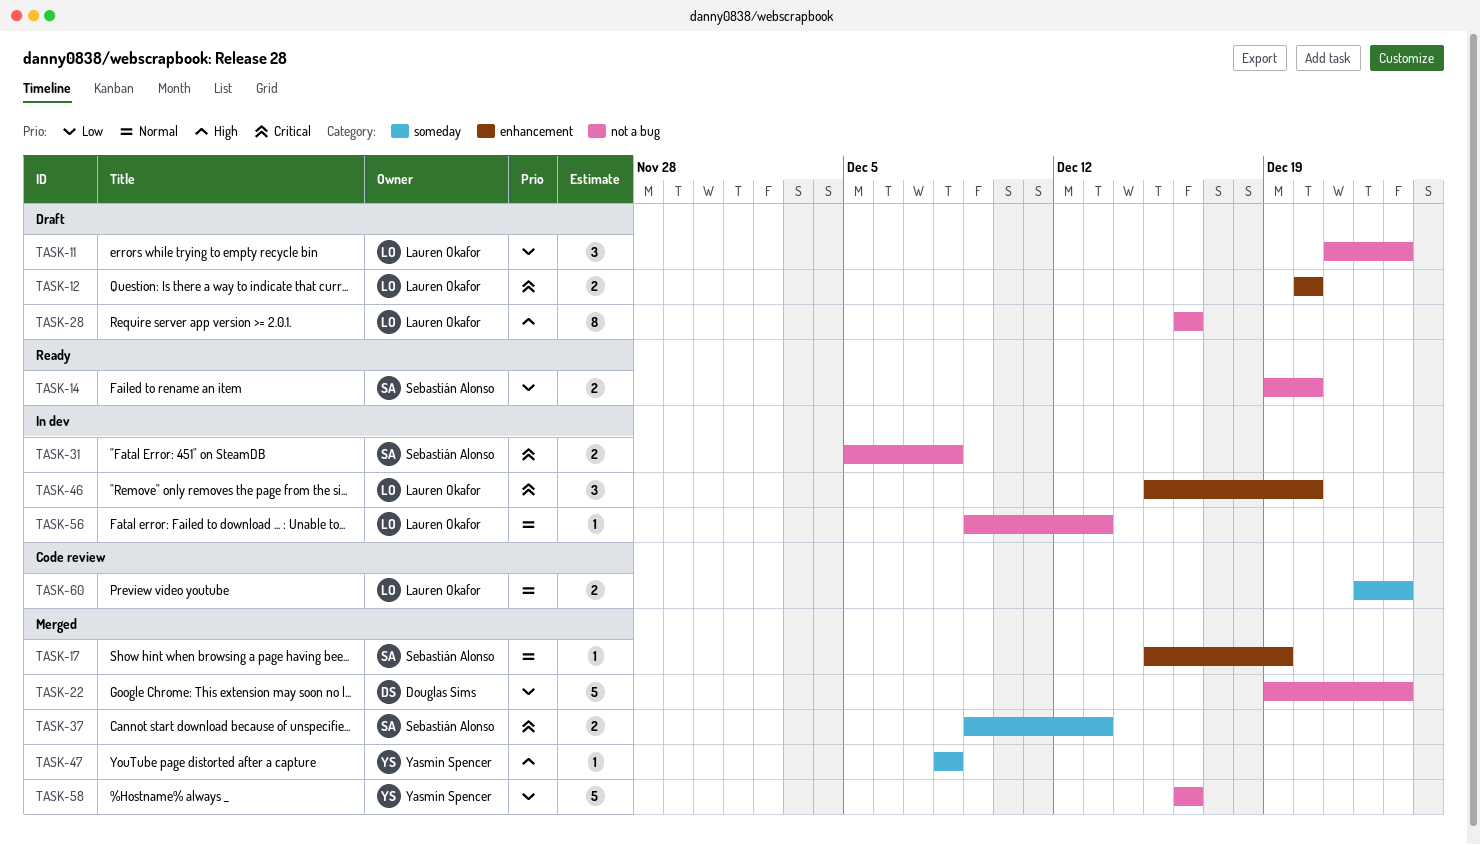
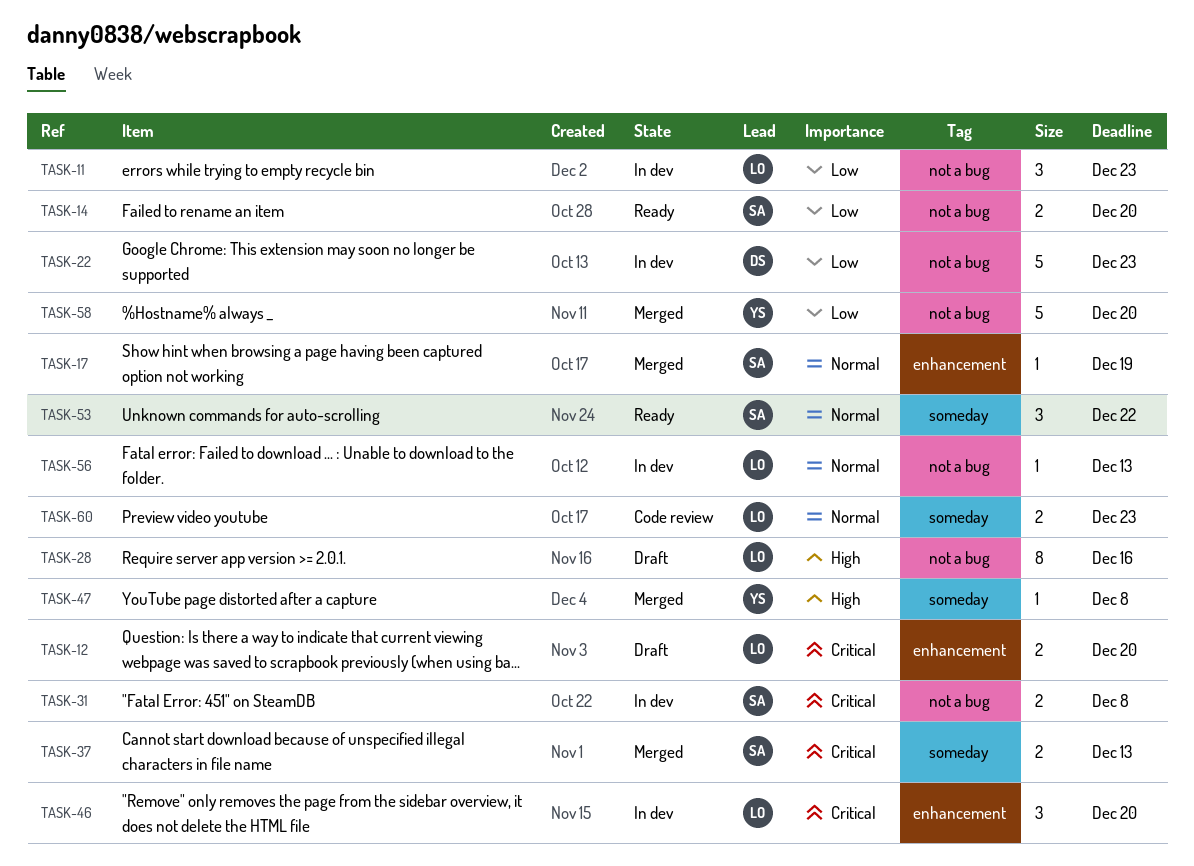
TASK-11, status: Draft -> In dev
TASK-22, status: Merged -> In dev
TASK-53: none -> present
TASK-58, due: Dec 16 -> Dec 20

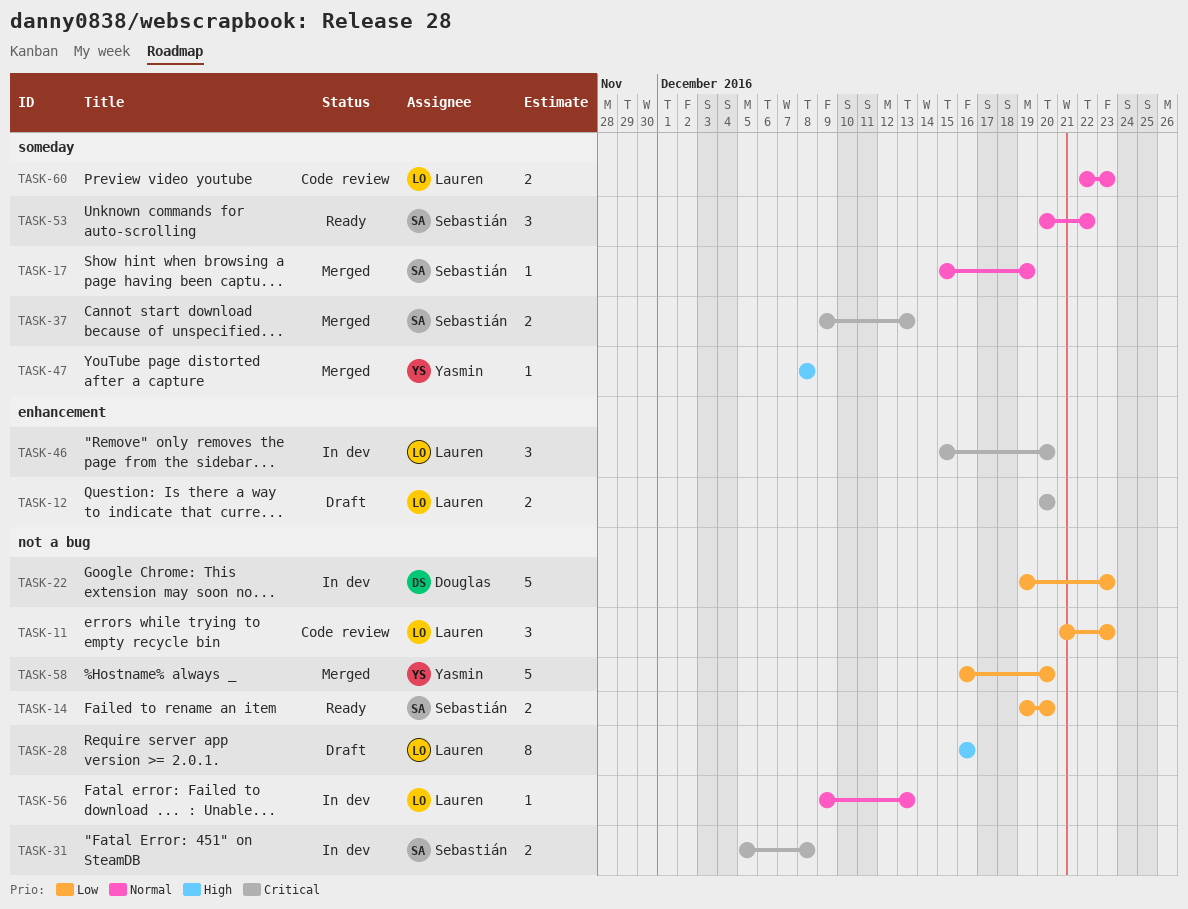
TASK-11, status: In dev -> Code review
TASK-17, label: enhancement -> someday

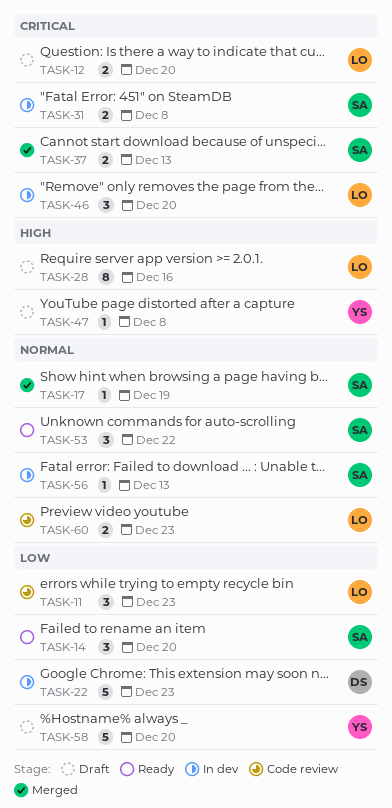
TASK-14, estimate: 2 -> 3
TASK-47, status: Merged -> Draft
TASK-56, owner: Lauren -> Sebastián
TASK-58, status: Merged -> Draft

